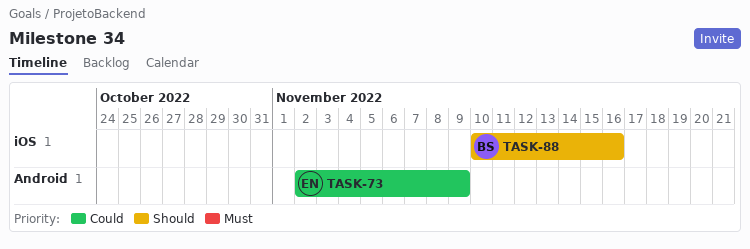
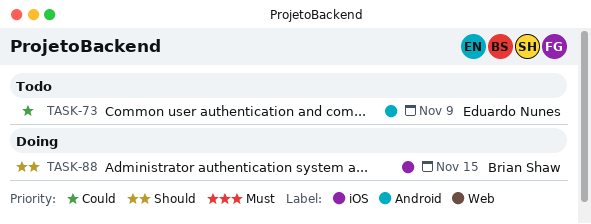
TASK-88, due: Nov 16 -> Nov 15

